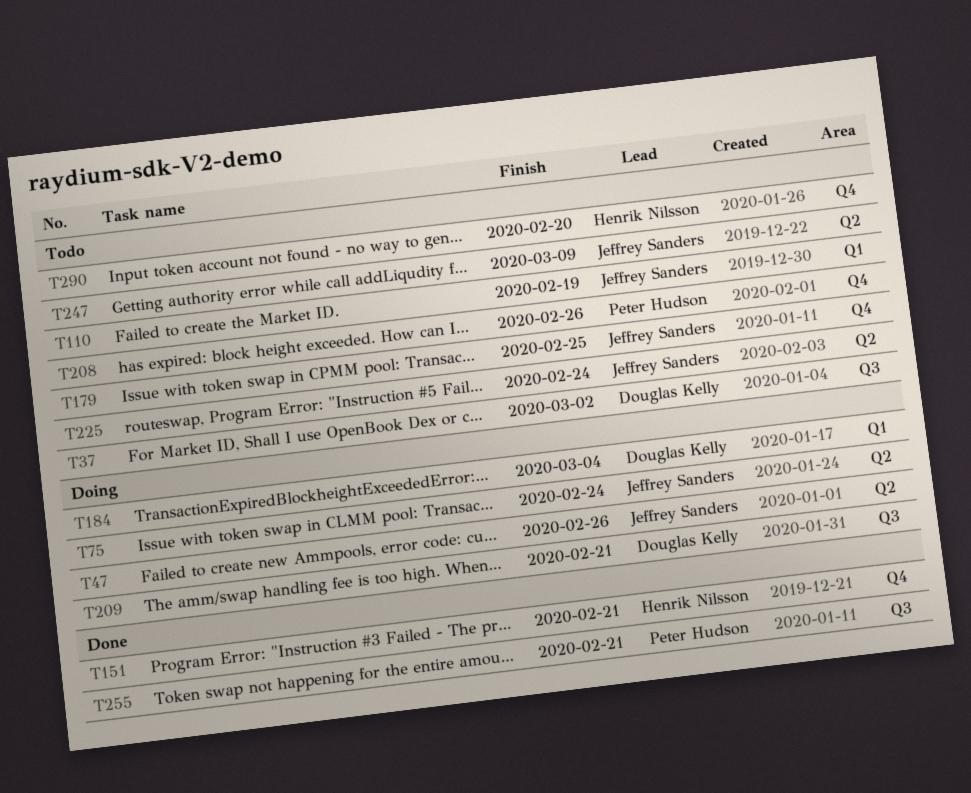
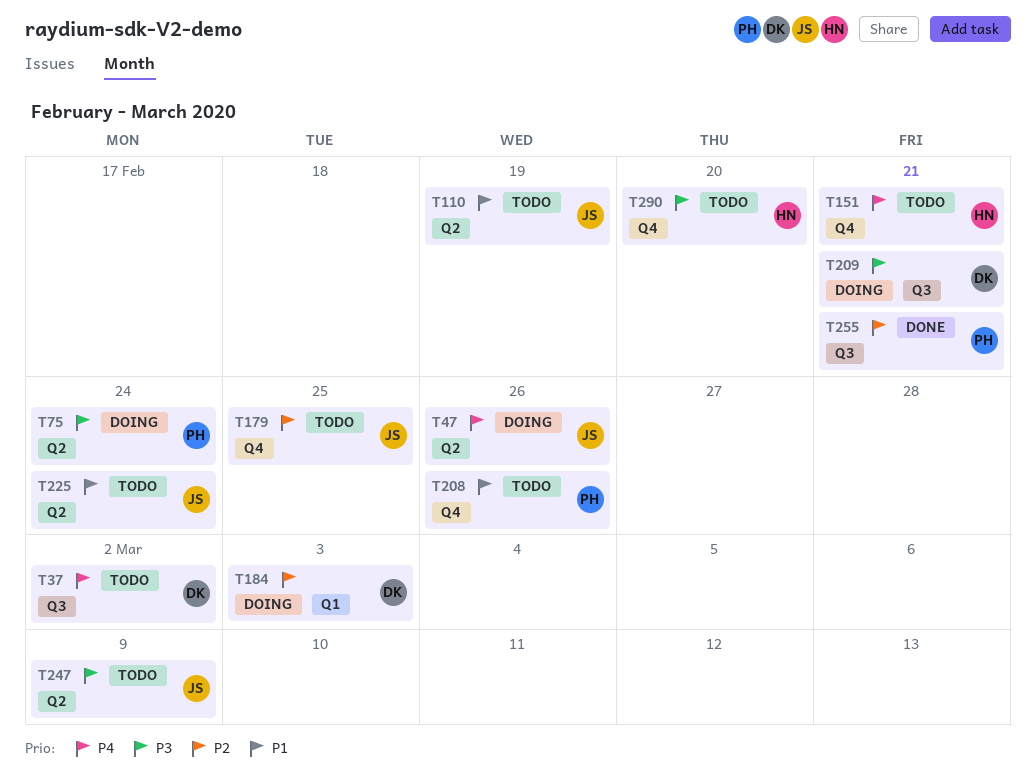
T75, owner: Jeffrey Sanders -> Peter Hudson
T110, label: Q1 -> Q2
T151, status: Done -> Todo
T184, due: Mar 4 -> Mar 3

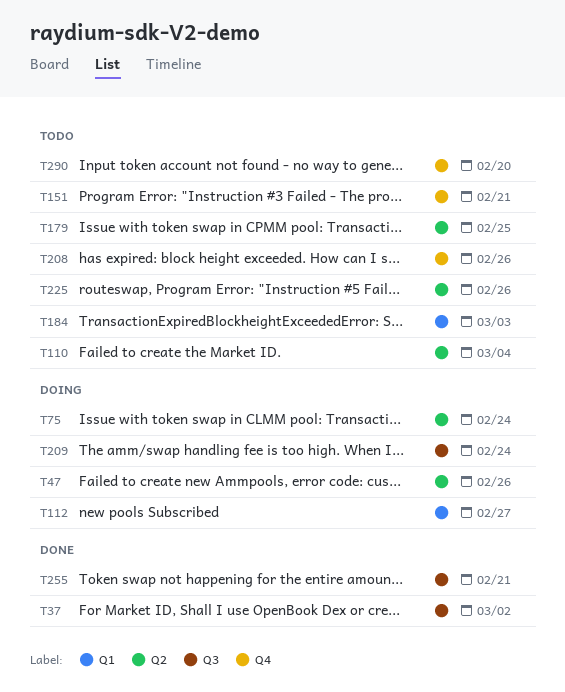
T37, status: Todo -> Done
T110, due: Feb 19 -> Mar 4
T112: none -> present
T179, label: Q4 -> Q2
T184, status: Doing -> Todo
T209, due: Feb 21 -> Feb 24
T225, due: Feb 24 -> Feb 26
T247: present -> none

